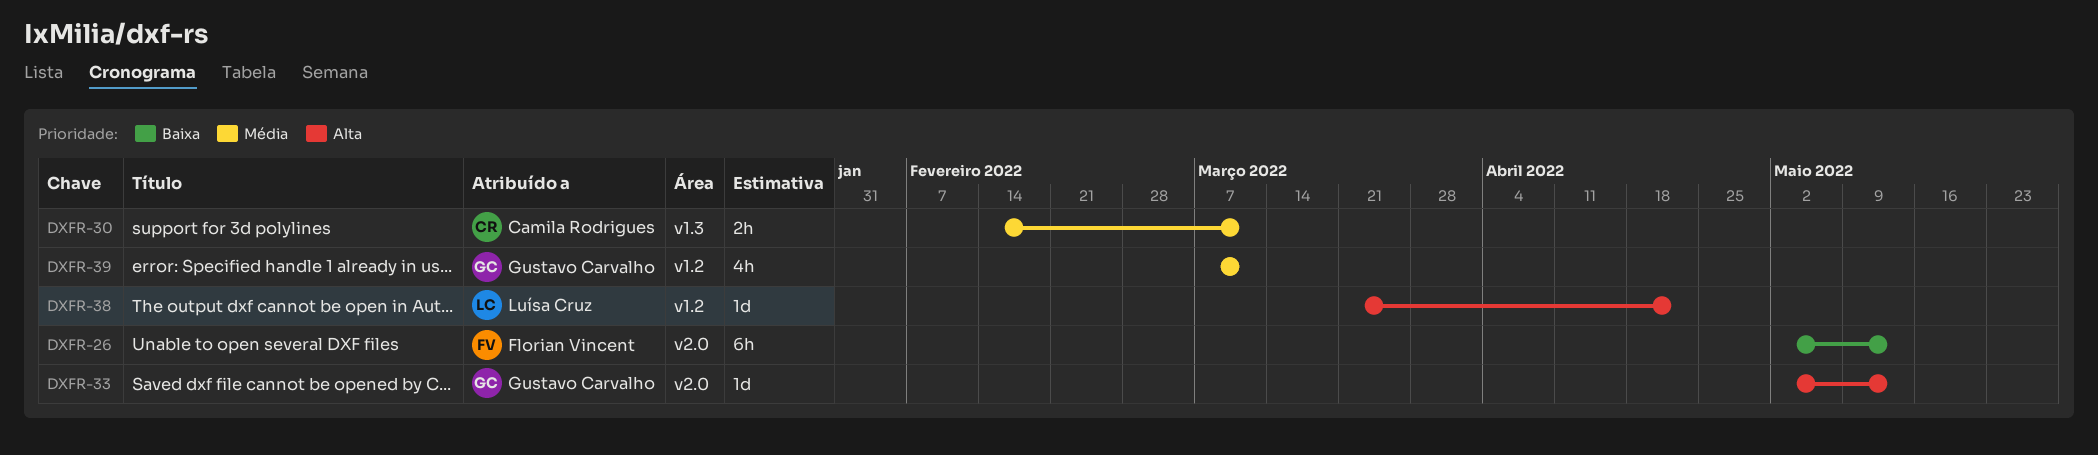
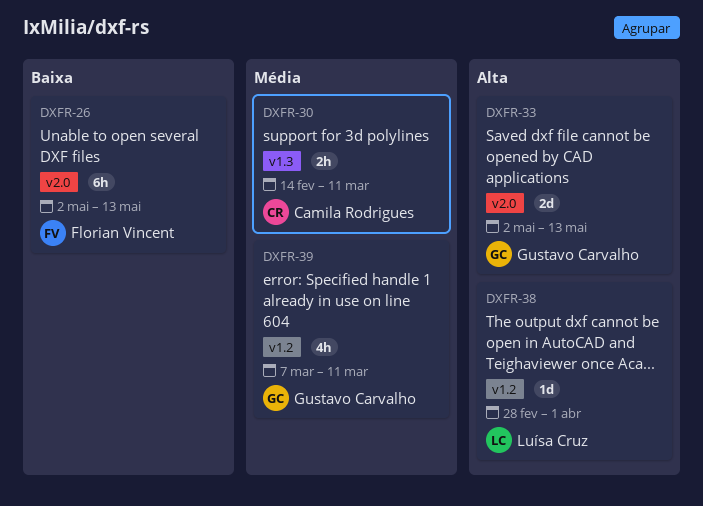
DXFR-33, estimate: 1d -> 2d
DXFR-38, start: Mar 21 -> Feb 28
DXFR-38, due: Apr 22 -> Apr 1

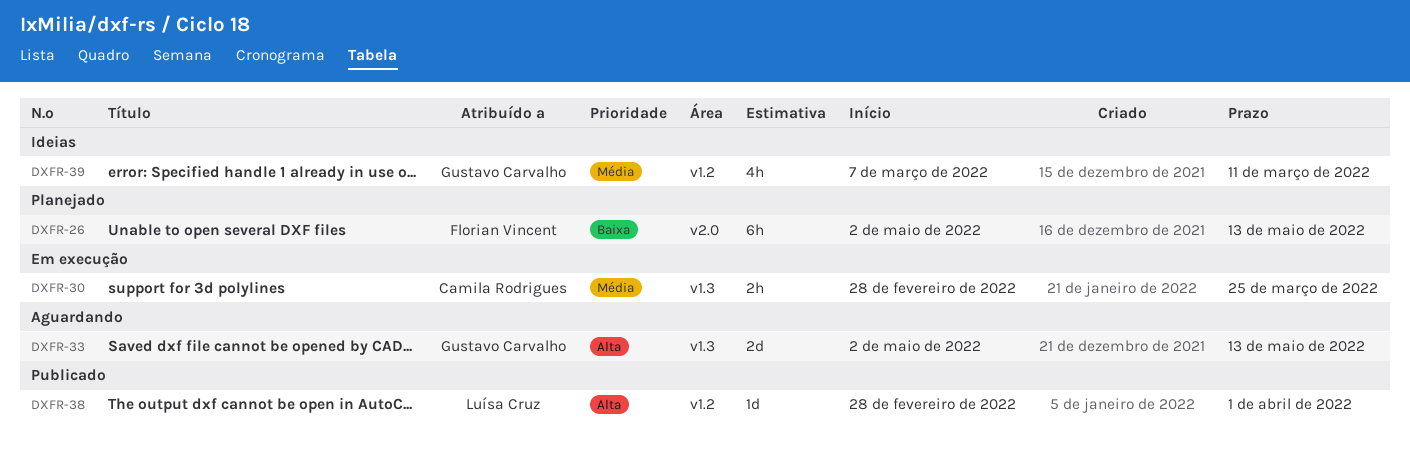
DXFR-30, start: Feb 14 -> Feb 28
DXFR-30, due: Mar 11 -> Mar 25
DXFR-33, label: v2.0 -> v1.3

